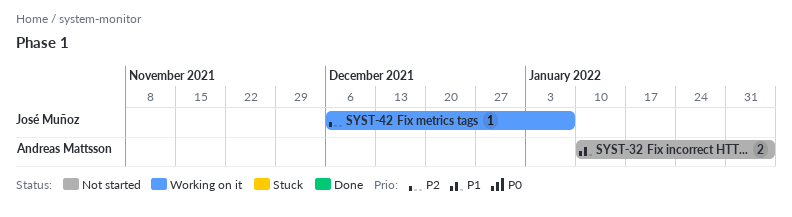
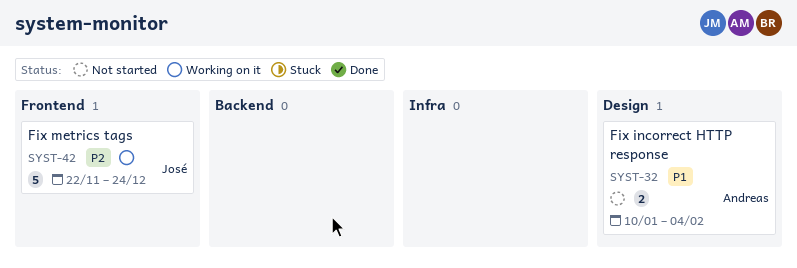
SYST-42, estimate: 1 -> 5
SYST-42, start: Dec 6 -> Nov 22
SYST-42, due: Jan 7 -> Dec 24

